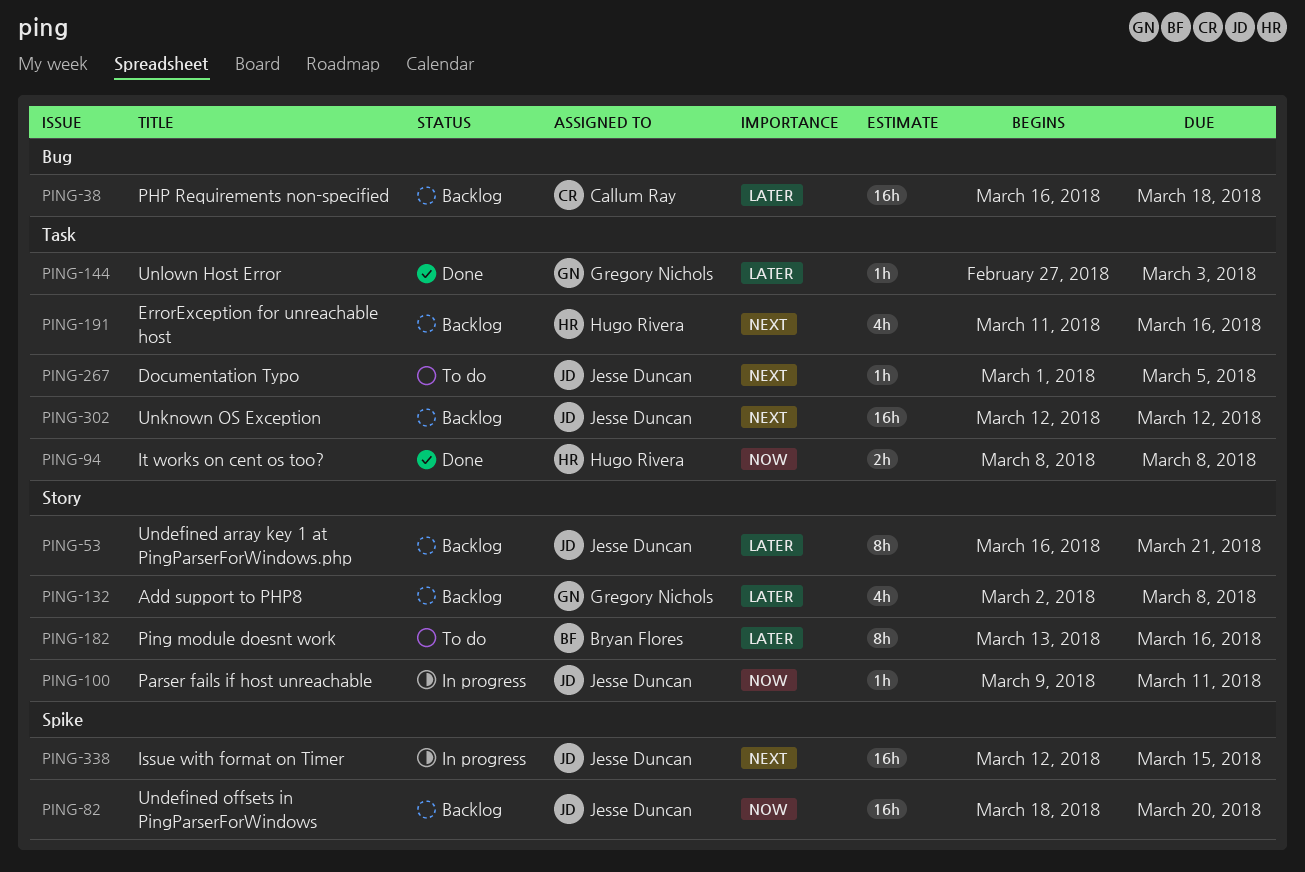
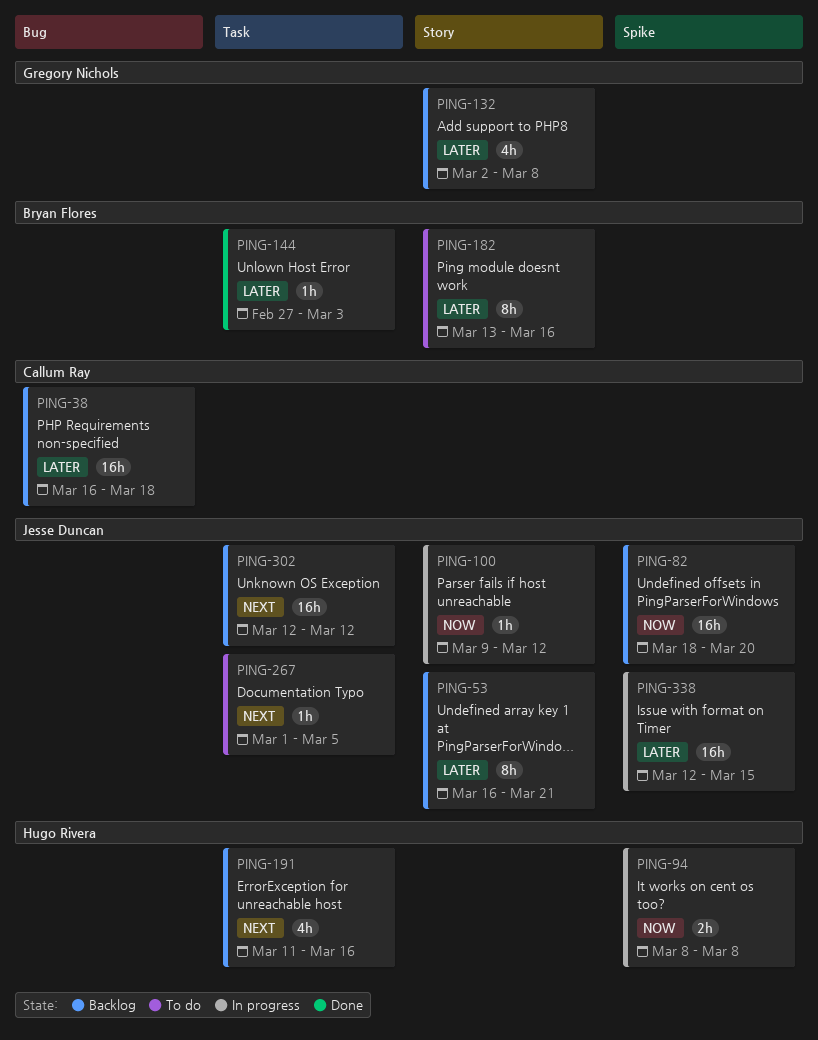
PING-94, status: Done -> In progress
PING-94, label: Task -> Spike
PING-100, due: Mar 11 -> Mar 12
PING-144, owner: Gregory Nichols -> Bryan Flores
PING-338, priority: Next -> Later

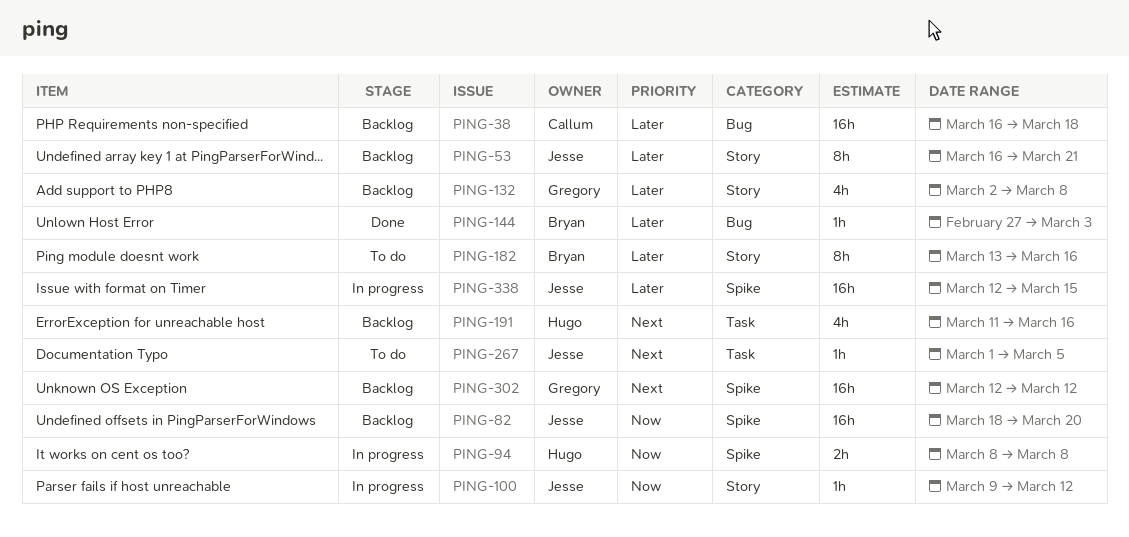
PING-144, label: Task -> Bug
PING-302, owner: Jesse Duncan -> Gregory Nichols
PING-302, label: Task -> Spike

